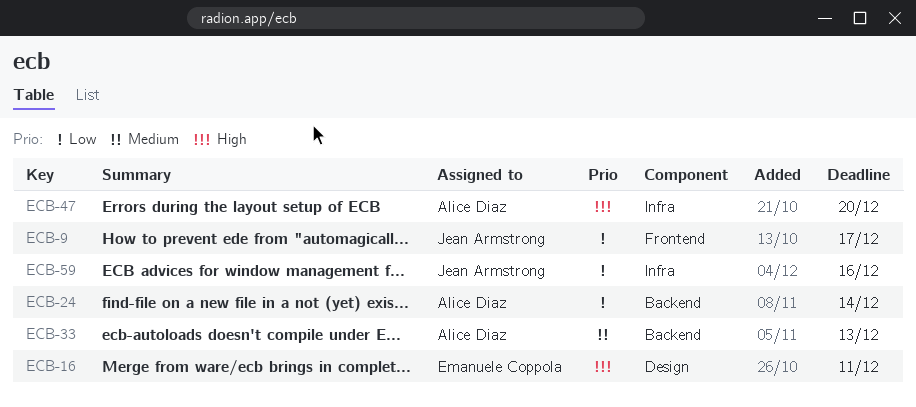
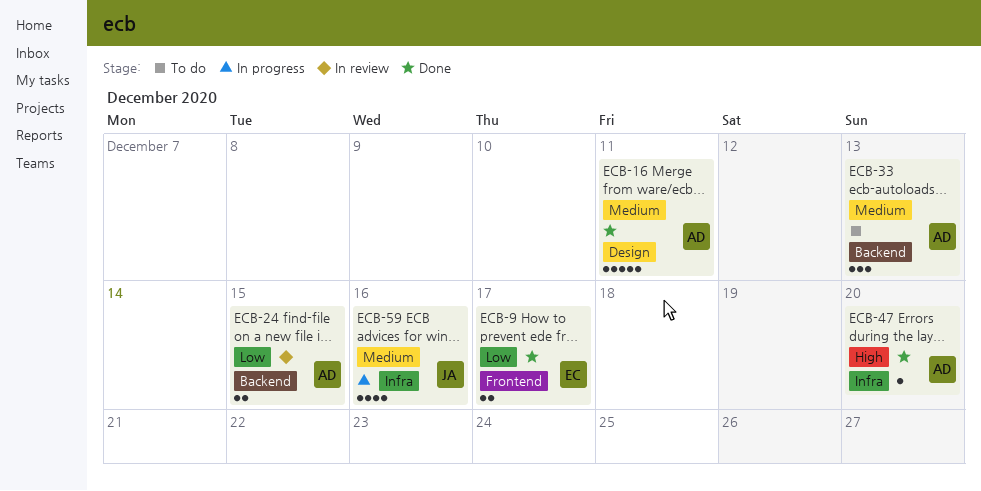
ECB-9, owner: Jean Armstrong -> Emanuele Coppola
ECB-16, owner: Emanuele Coppola -> Alice Diaz
ECB-16, priority: High -> Medium
ECB-24, due: Dec 14 -> Dec 15
ECB-59, priority: Low -> Medium

